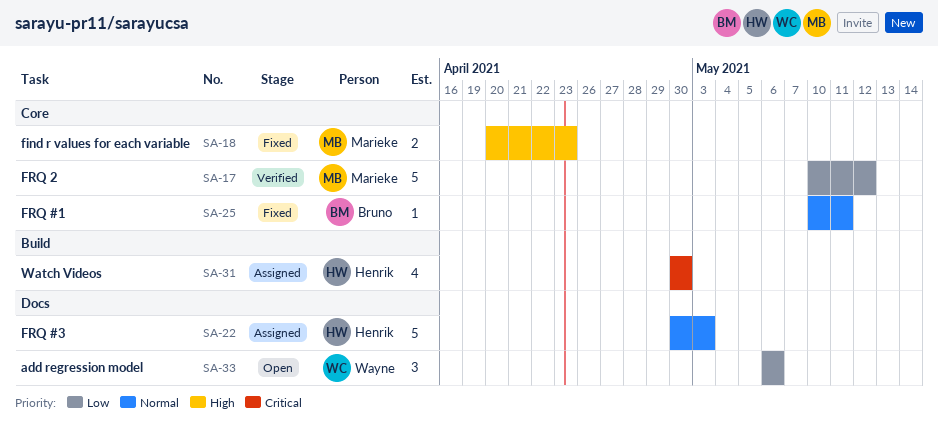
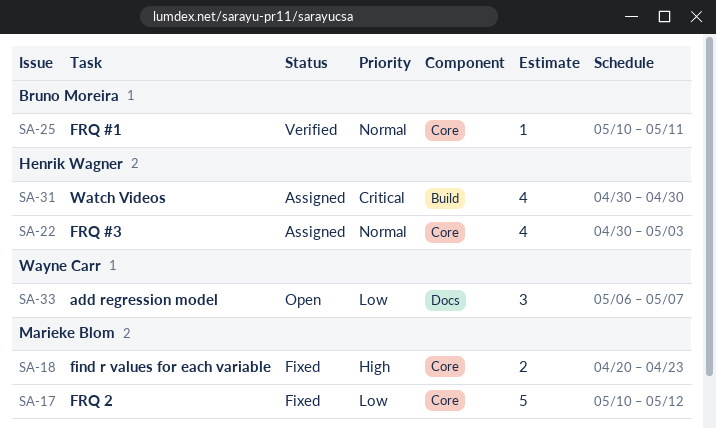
SA-17, status: Verified -> Fixed
SA-22, label: Docs -> Core
SA-22, estimate: 5 -> 4
SA-25, status: Fixed -> Verified
SA-33, due: May 6 -> May 7

